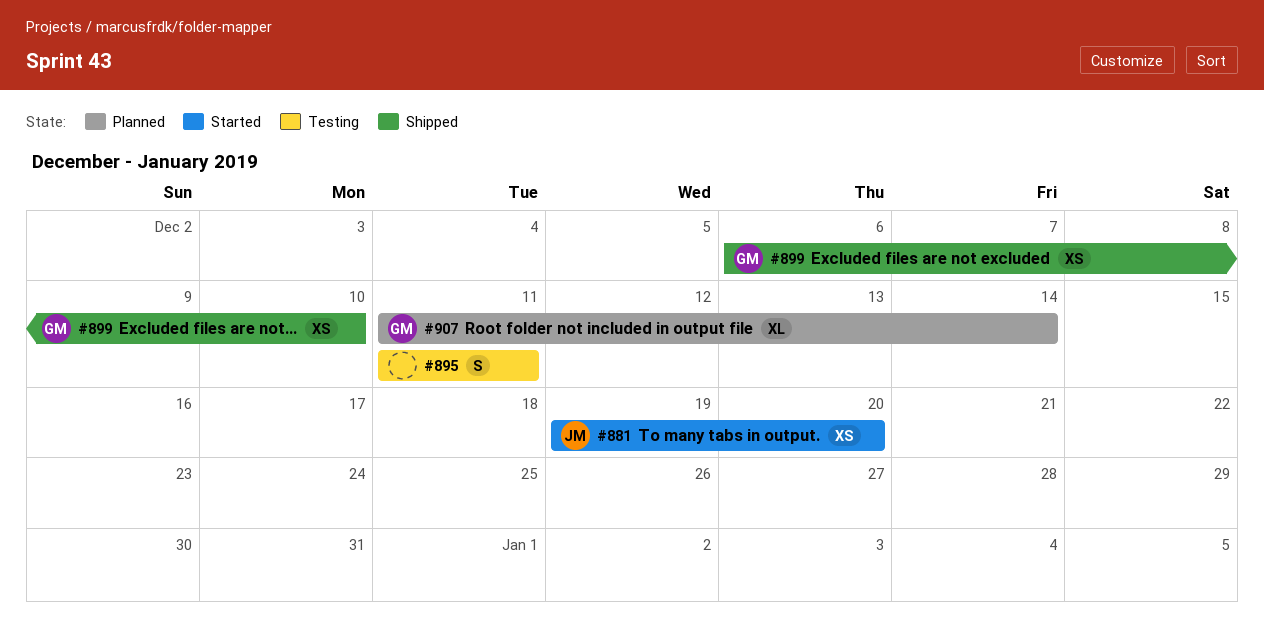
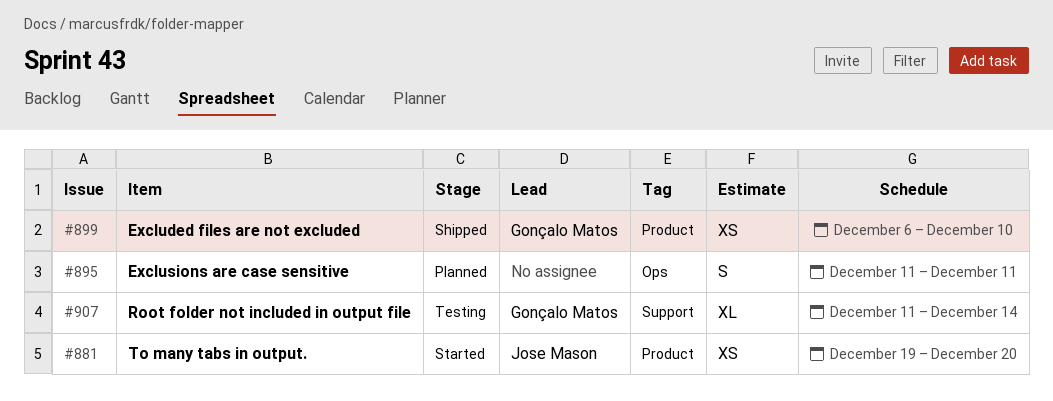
#895, status: Testing -> Planned
#907, status: Planned -> Testing

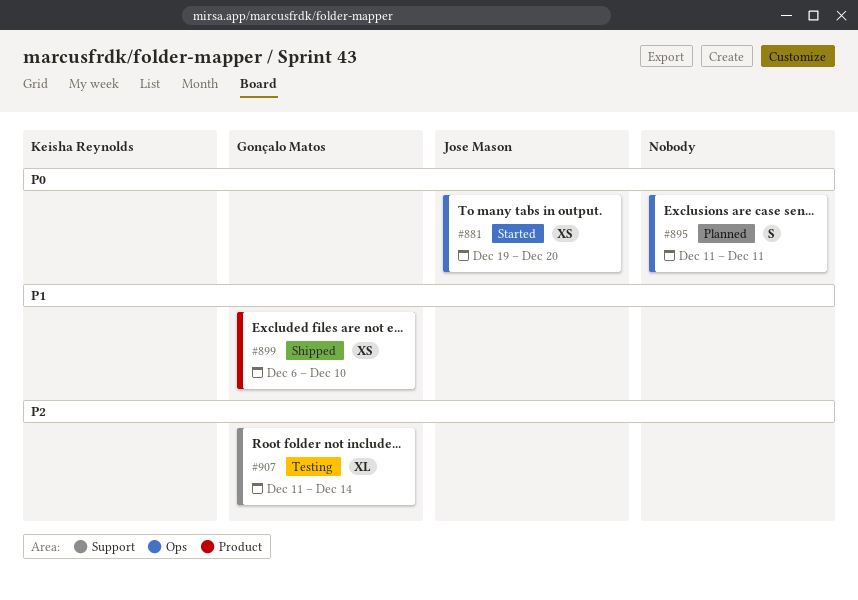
#881, label: Product -> Ops

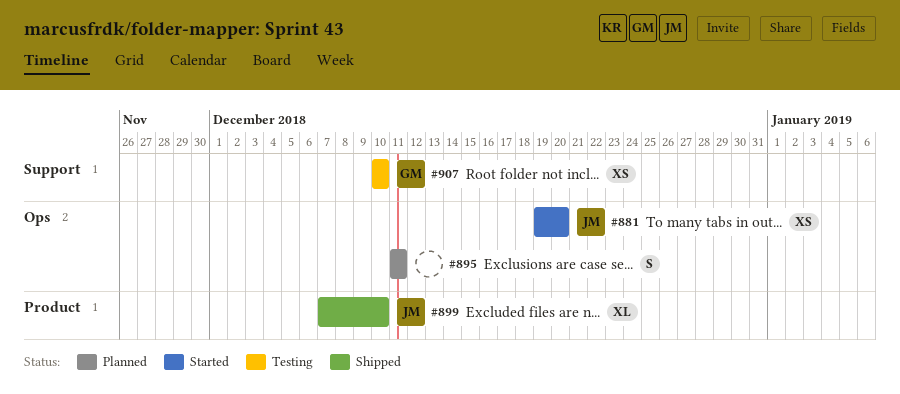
#899, owner: Gonçalo Matos -> Jose Mason
#899, estimate: XS -> XL
#899, start: Dec 6 -> Dec 7
#907, estimate: XL -> XS
#907, start: Dec 11 -> Dec 10
#907, due: Dec 14 -> Dec 10

